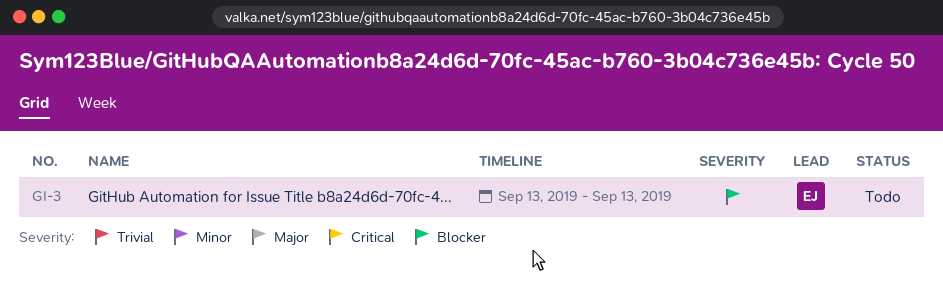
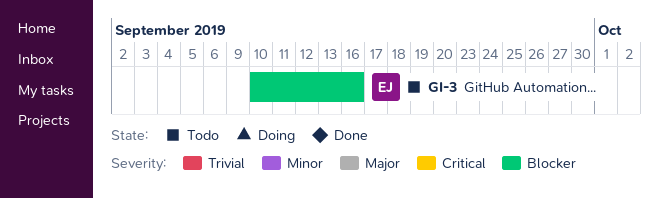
GI-3, start: Sep 13 -> Sep 10
GI-3, due: Sep 13 -> Sep 16

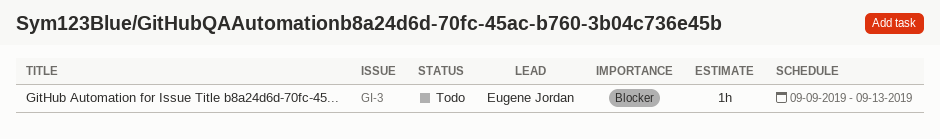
GI-3, start: Sep 10 -> Sep 9
GI-3, due: Sep 16 -> Sep 13

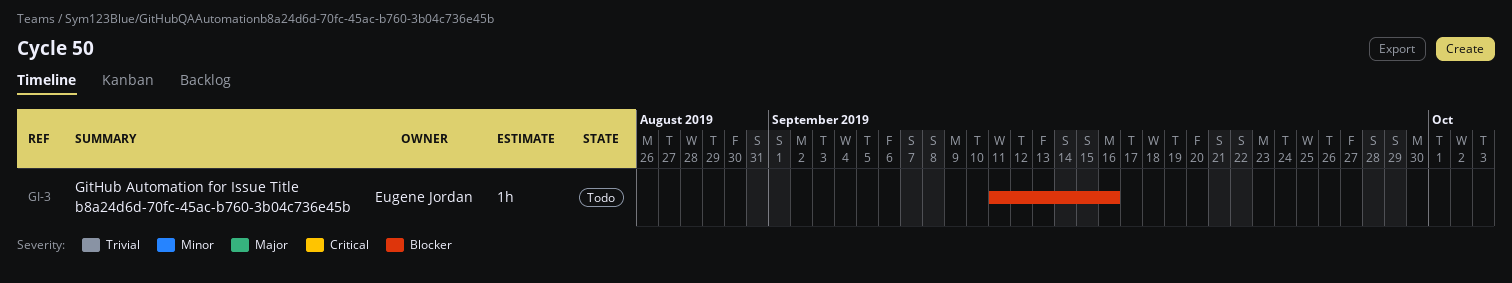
GI-3, start: Sep 9 -> Sep 11
GI-3, due: Sep 13 -> Sep 16

